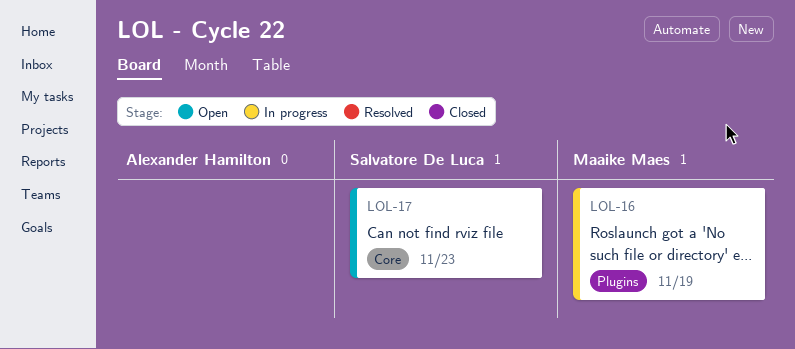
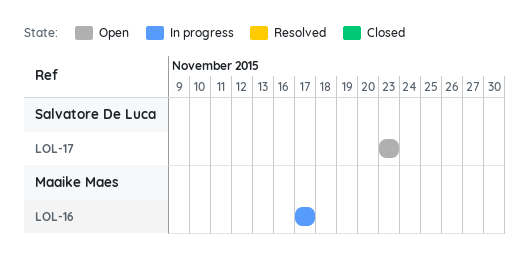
LOL-16, due: Nov 19 -> Nov 17

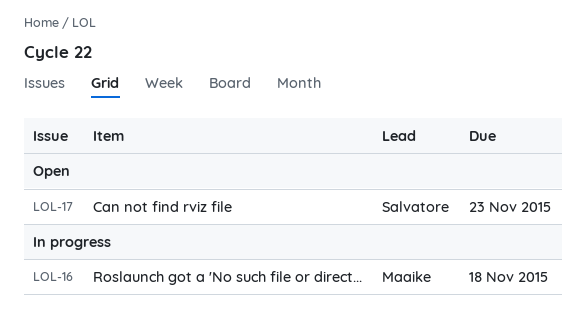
LOL-16, due: Nov 17 -> Nov 18

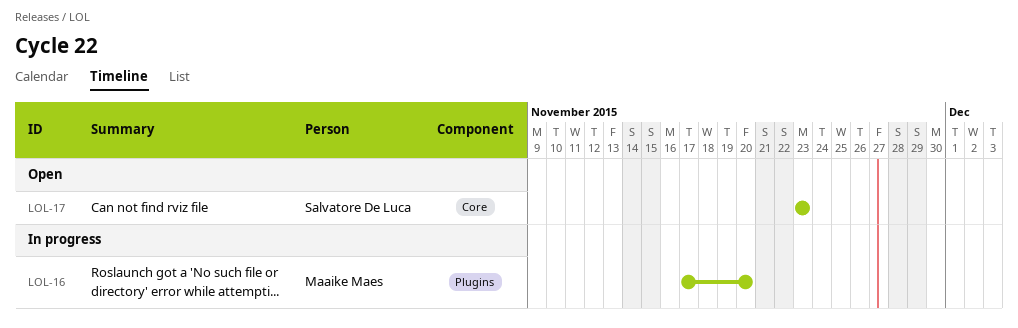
LOL-16, due: Nov 18 -> Nov 20

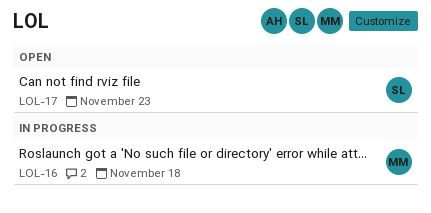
LOL-16, due: Nov 20 -> Nov 18

